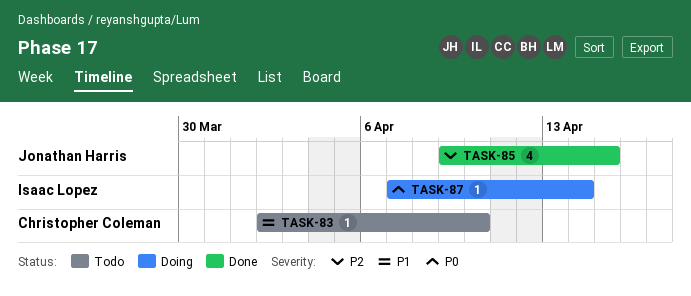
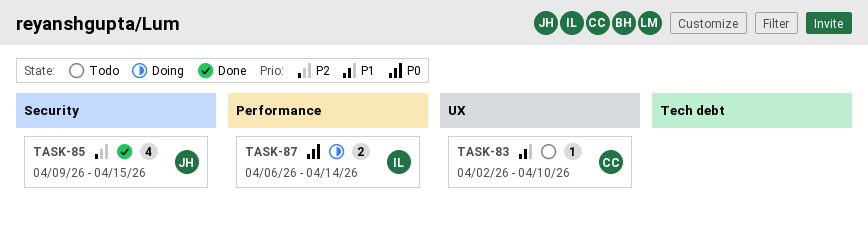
TASK-87, estimate: 1 -> 2
TASK-87, start: Apr 7 -> Apr 6

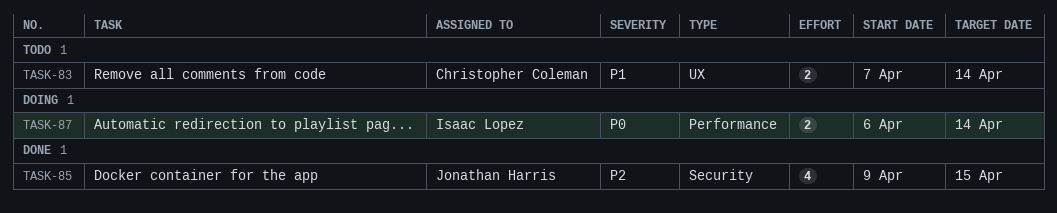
TASK-83, estimate: 1 -> 2
TASK-83, start: Apr 2 -> Apr 7
TASK-83, due: Apr 10 -> Apr 14

